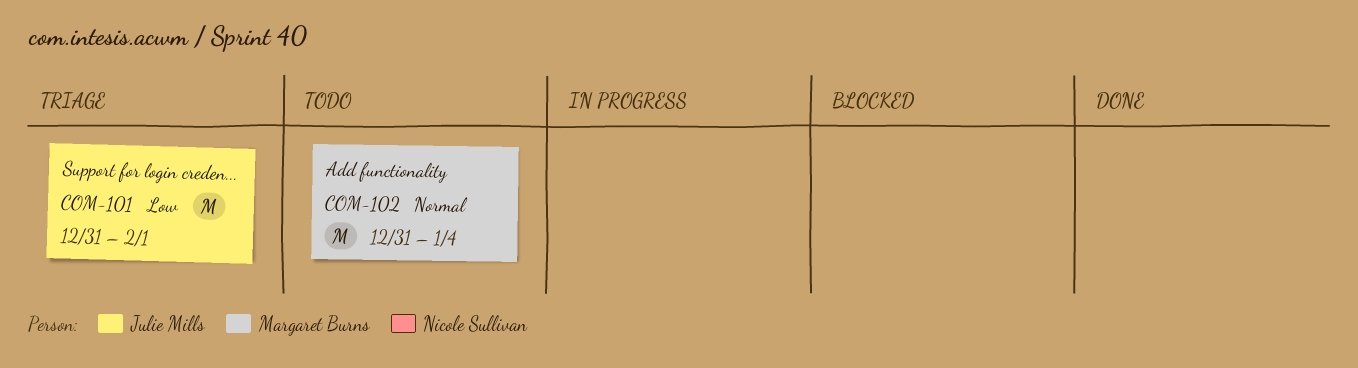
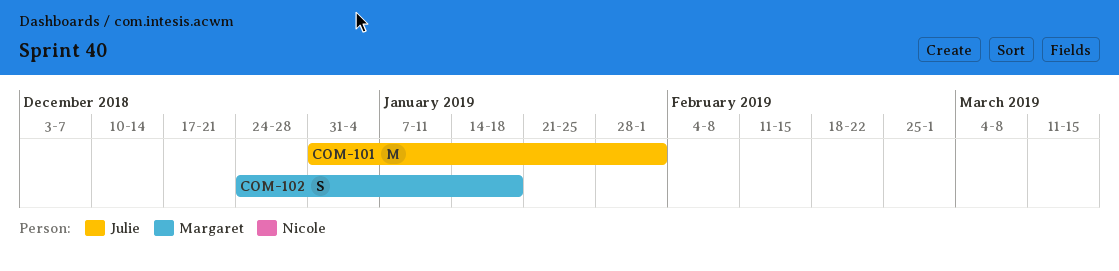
COM-102, estimate: M -> S
COM-102, start: Dec 31 -> Dec 24
COM-102, due: Jan 4 -> Jan 18

